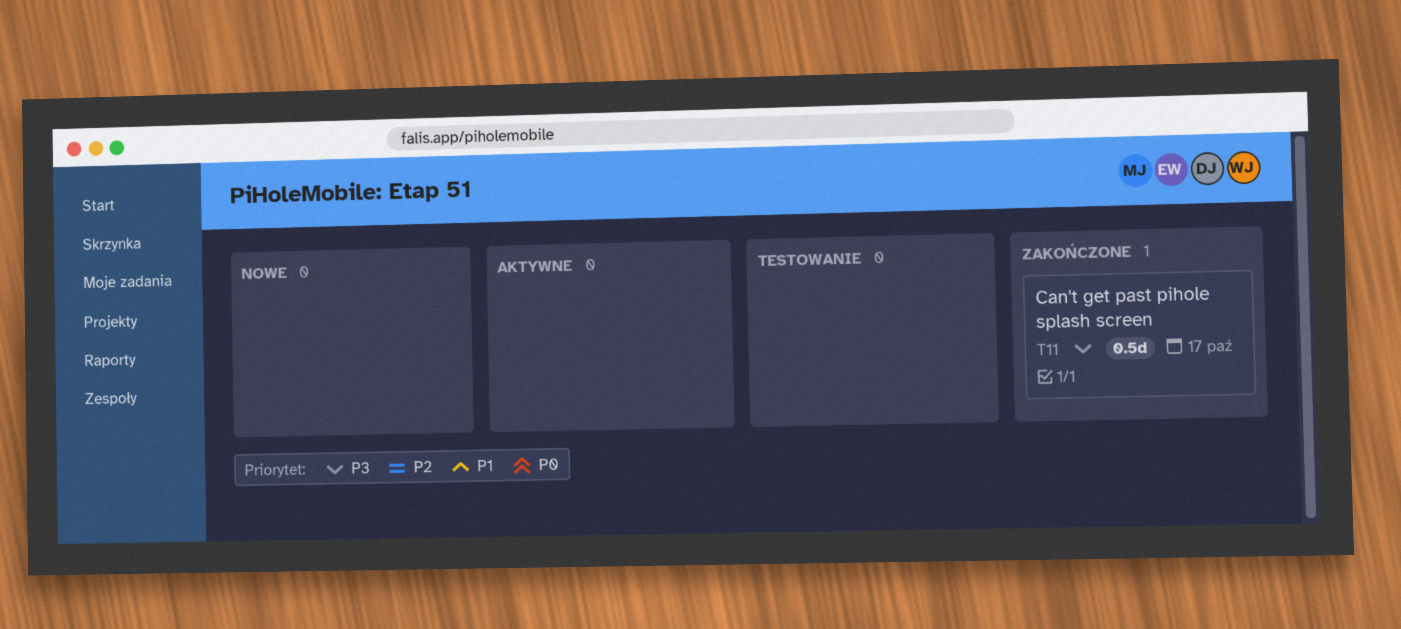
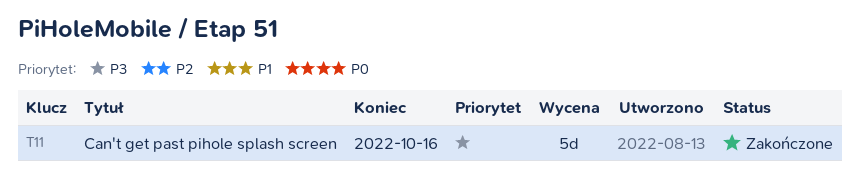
T11, estimate: 0.5d -> 5d
T11, due: Oct 17 -> Oct 16

